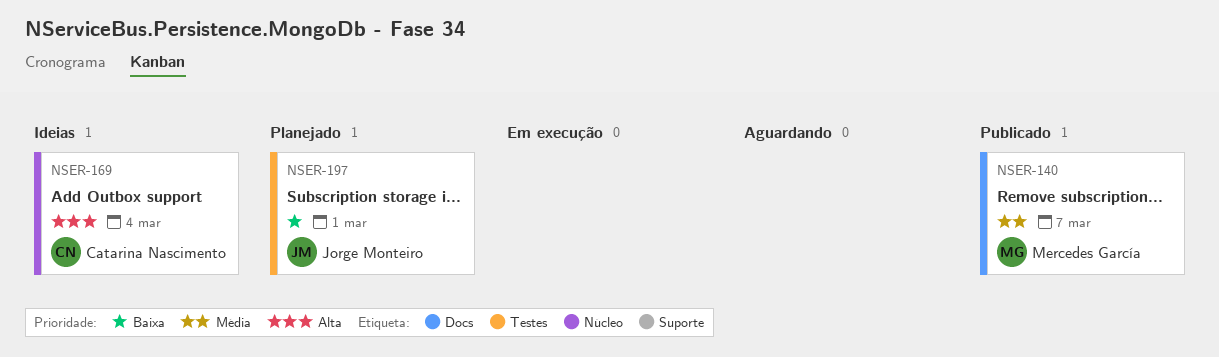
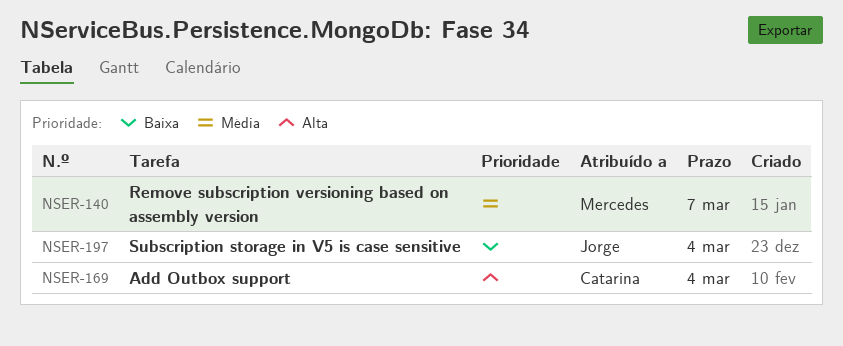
NSER-197, due: Mar 1 -> Mar 4

